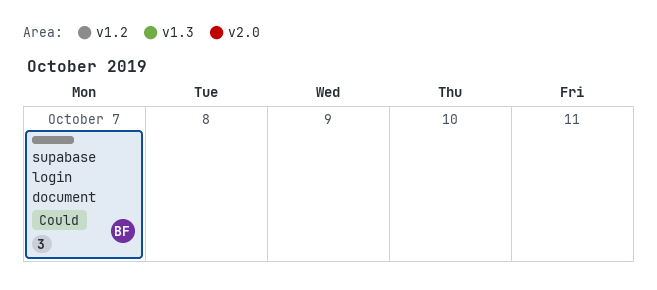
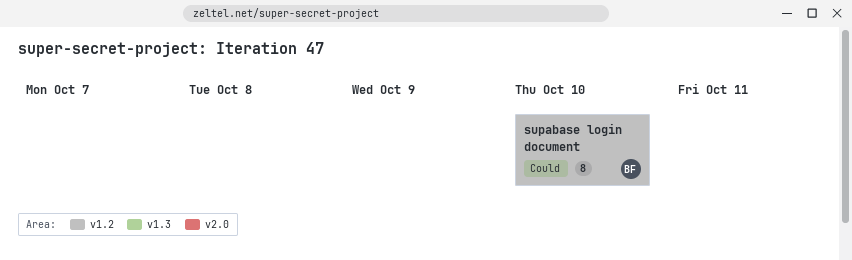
supabase login document, estimate: 3 -> 8
supabase login document, due: Oct 7 -> Oct 10

